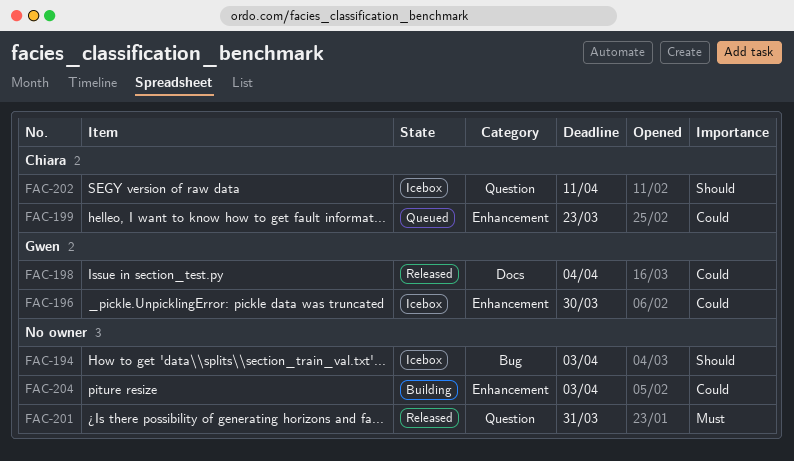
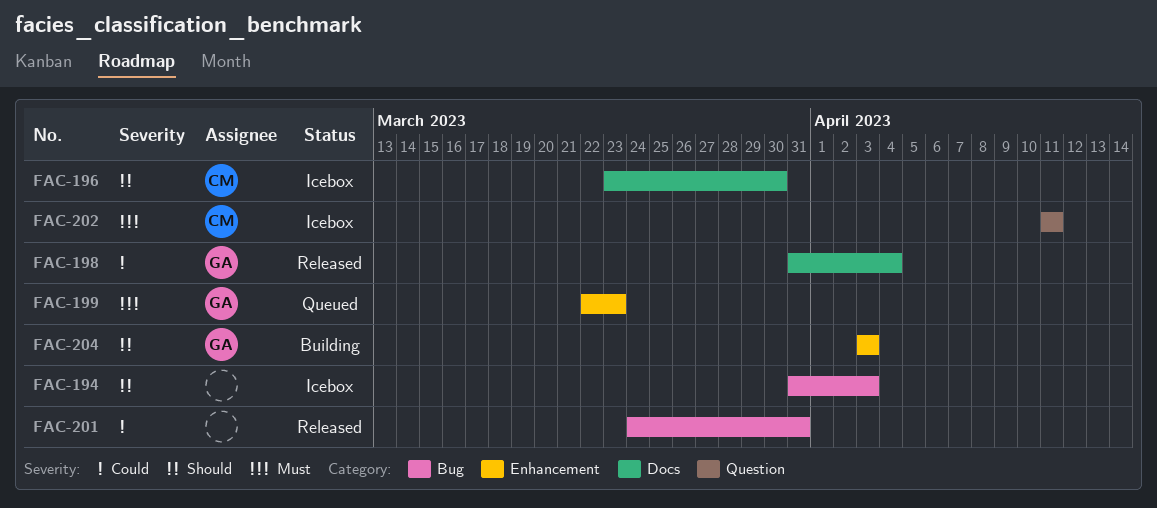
FAC-196, owner: Gwen -> Chiara
FAC-196, priority: Could -> Should
FAC-196, label: Enhancement -> Docs
FAC-199, owner: Chiara -> Gwen
FAC-199, priority: Could -> Must
FAC-201, priority: Must -> Could
FAC-201, label: Question -> Bug
FAC-202, priority: Should -> Must
FAC-204, owner: none -> Gwen
FAC-204, priority: Could -> Should

